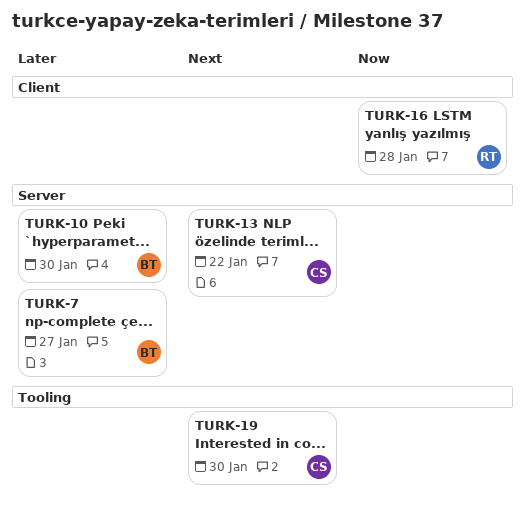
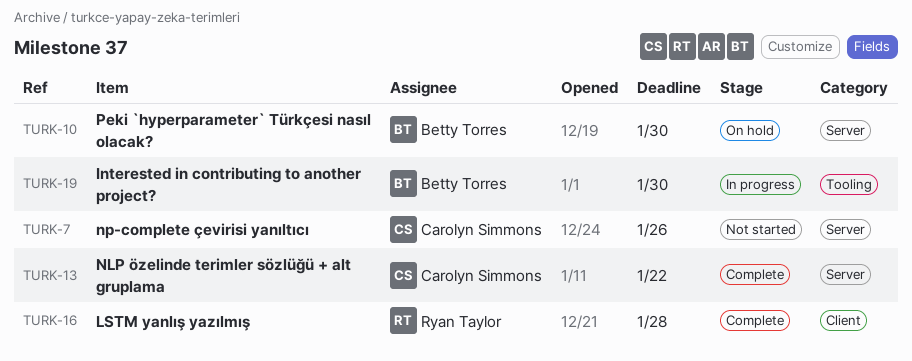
TURK-7, owner: Betty Torres -> Carolyn Simmons
TURK-7, due: Jan 27 -> Jan 26
TURK-19, owner: Carolyn Simmons -> Betty Torres

